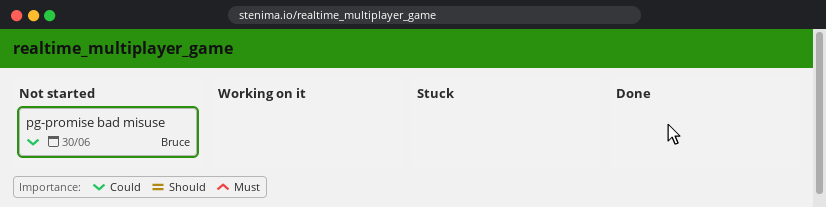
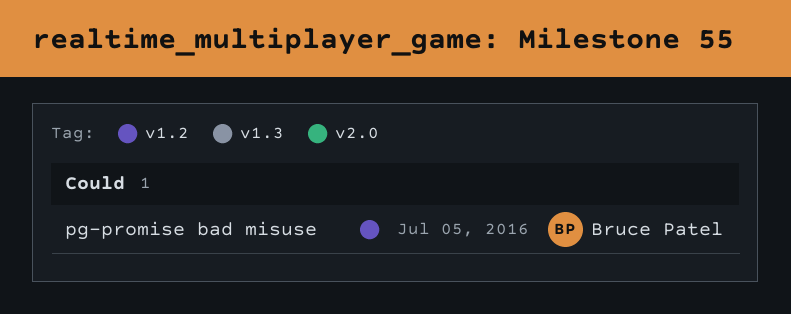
pg-promise bad misuse, due: Jun 30 -> Jul 5

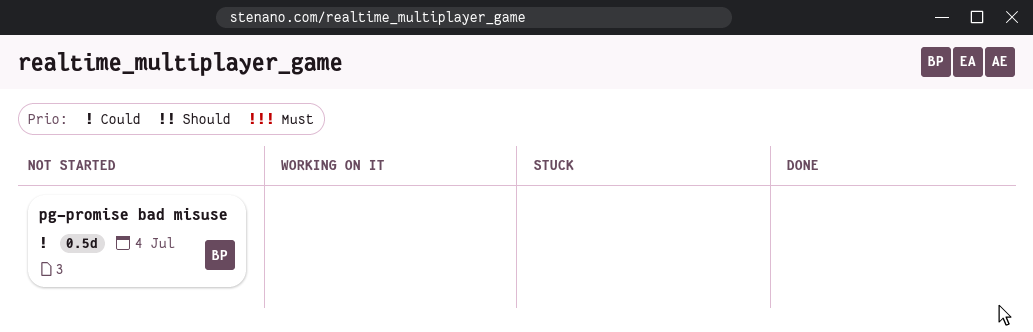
pg-promise bad misuse, due: Jul 5 -> Jul 4

